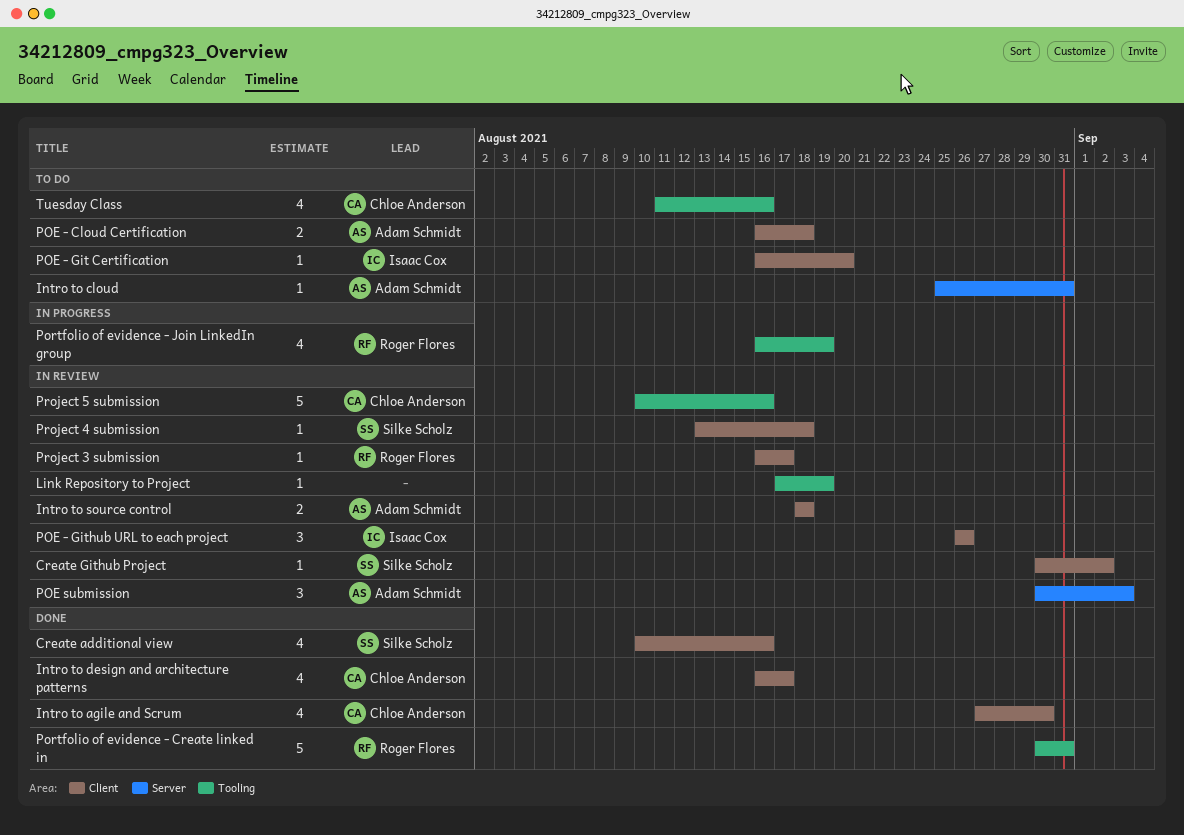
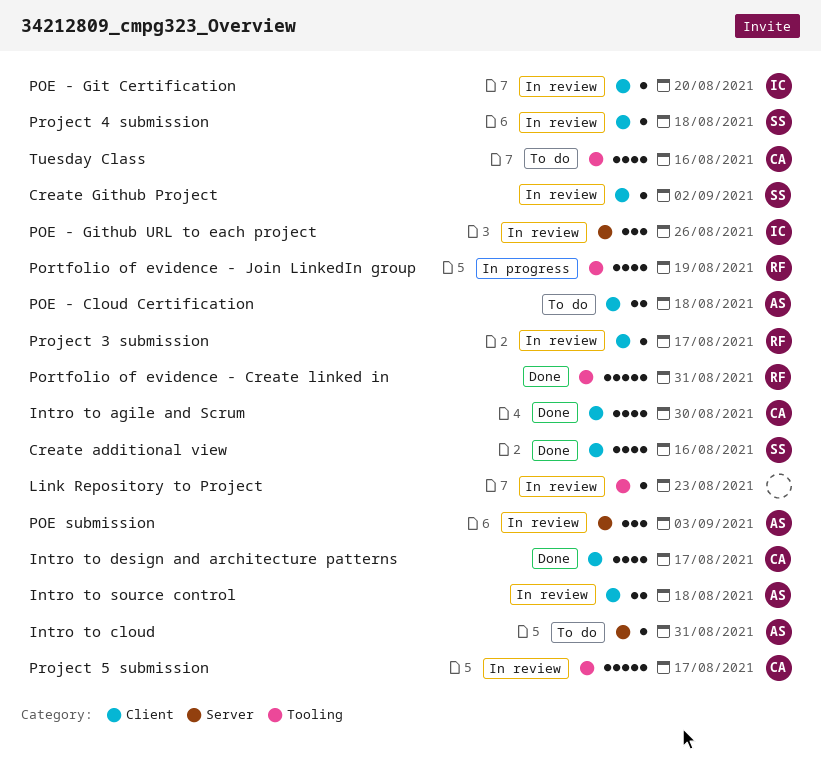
Link Repository to Project, due: Aug 19 -> Aug 23
POE - Git Certification, status: To do -> In review
POE - Github URL to each project, label: Client -> Server
Project 5 submission, due: Aug 16 -> Aug 17

